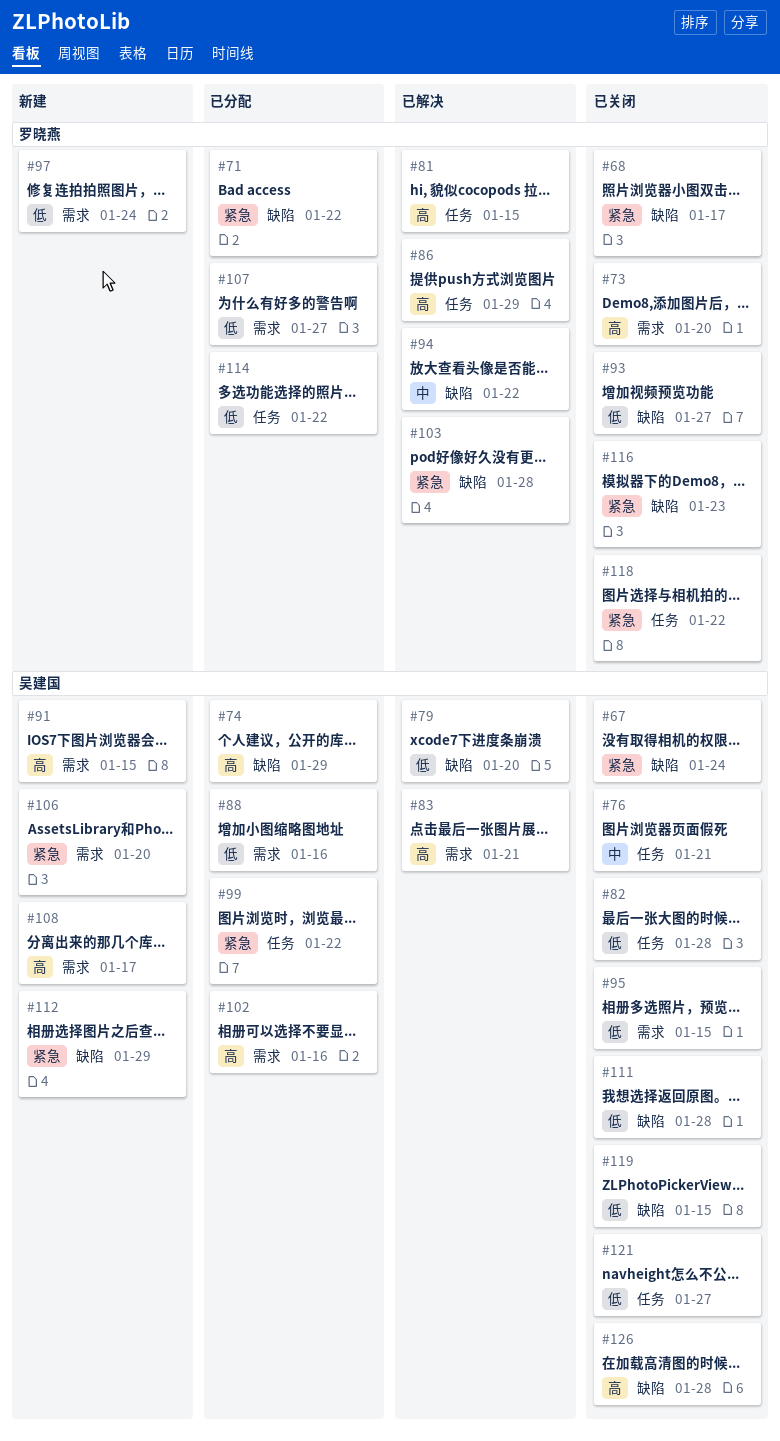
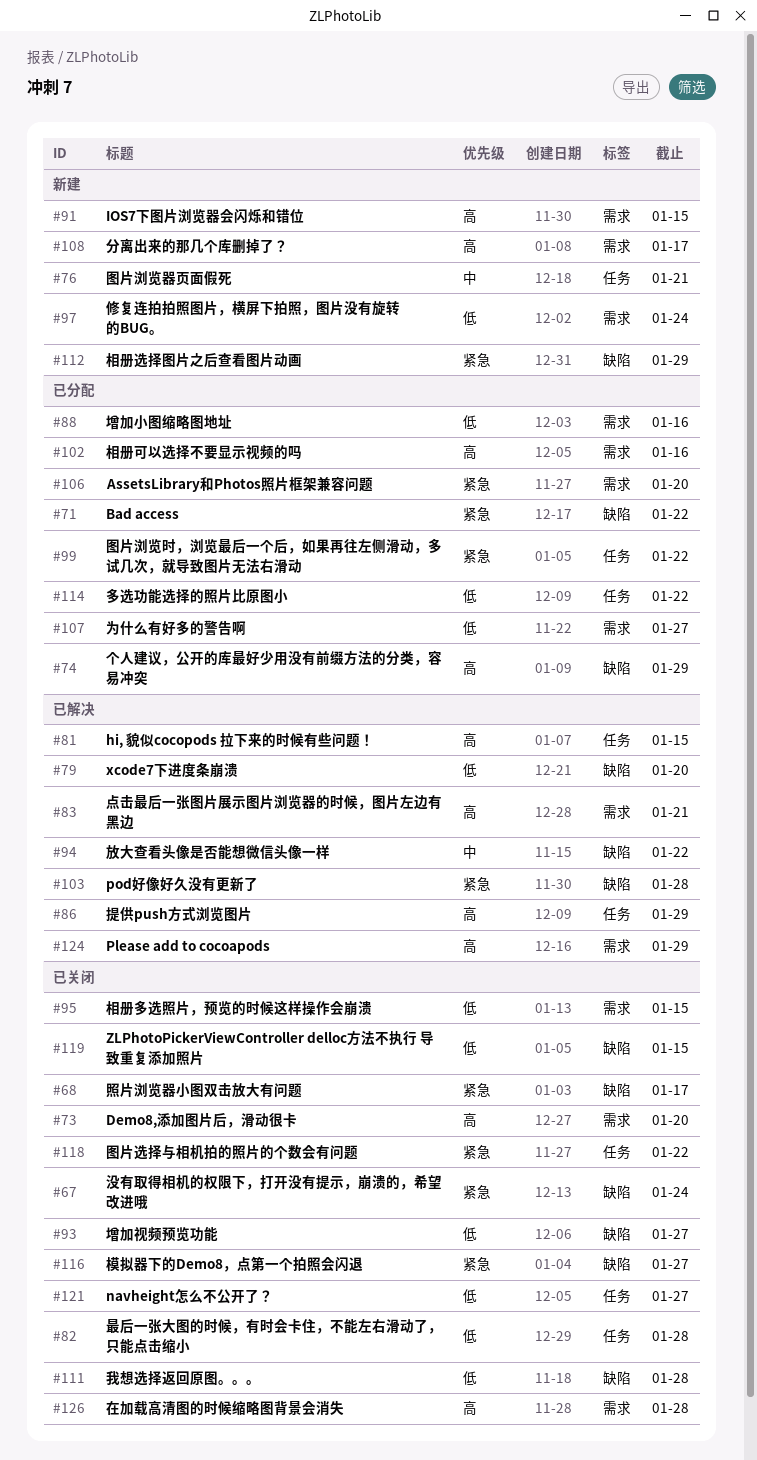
#76, status: 已关闭 -> 新建
#106, status: 新建 -> 已分配
#116, due: Jan 23 -> Jan 27
#124: none -> present
#126, label: 缺陷 -> 需求

